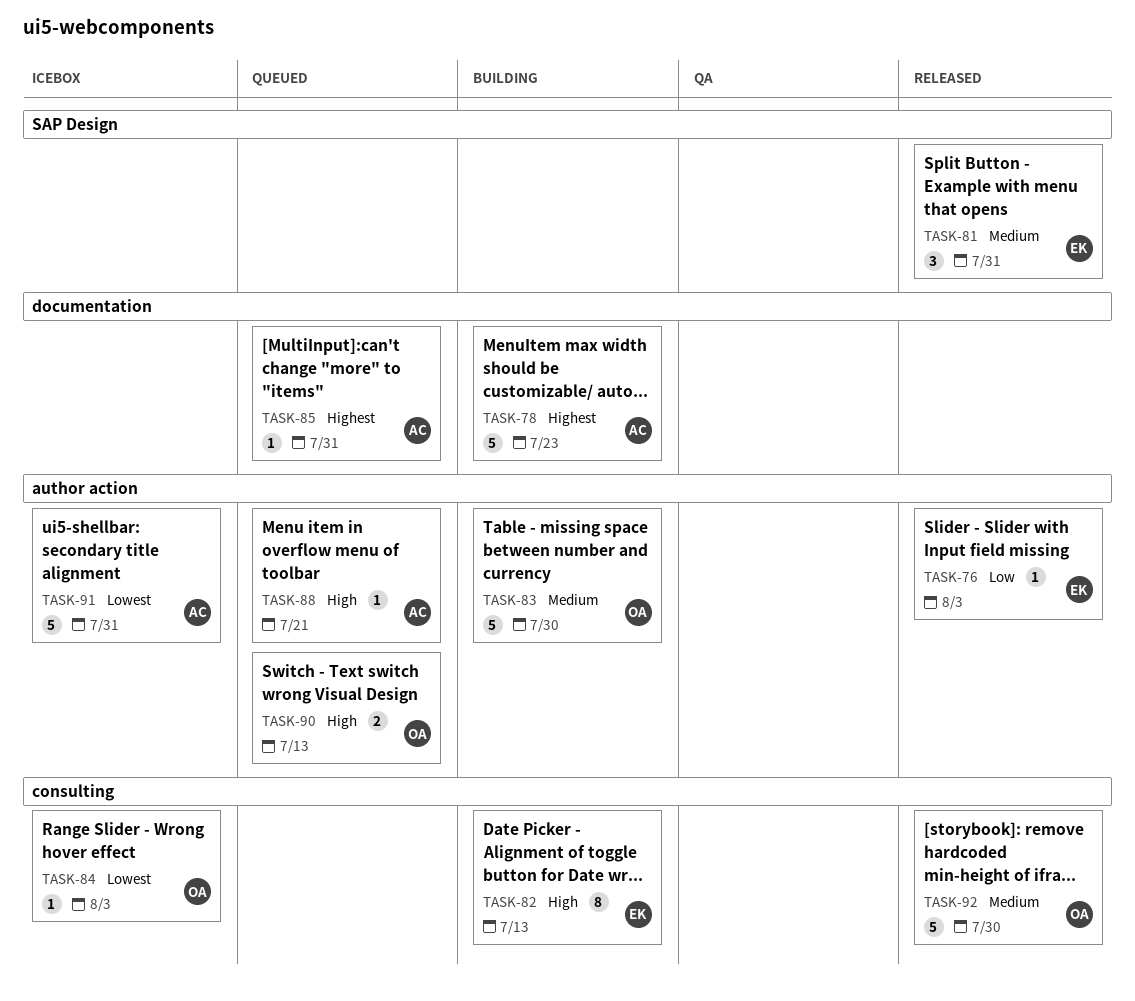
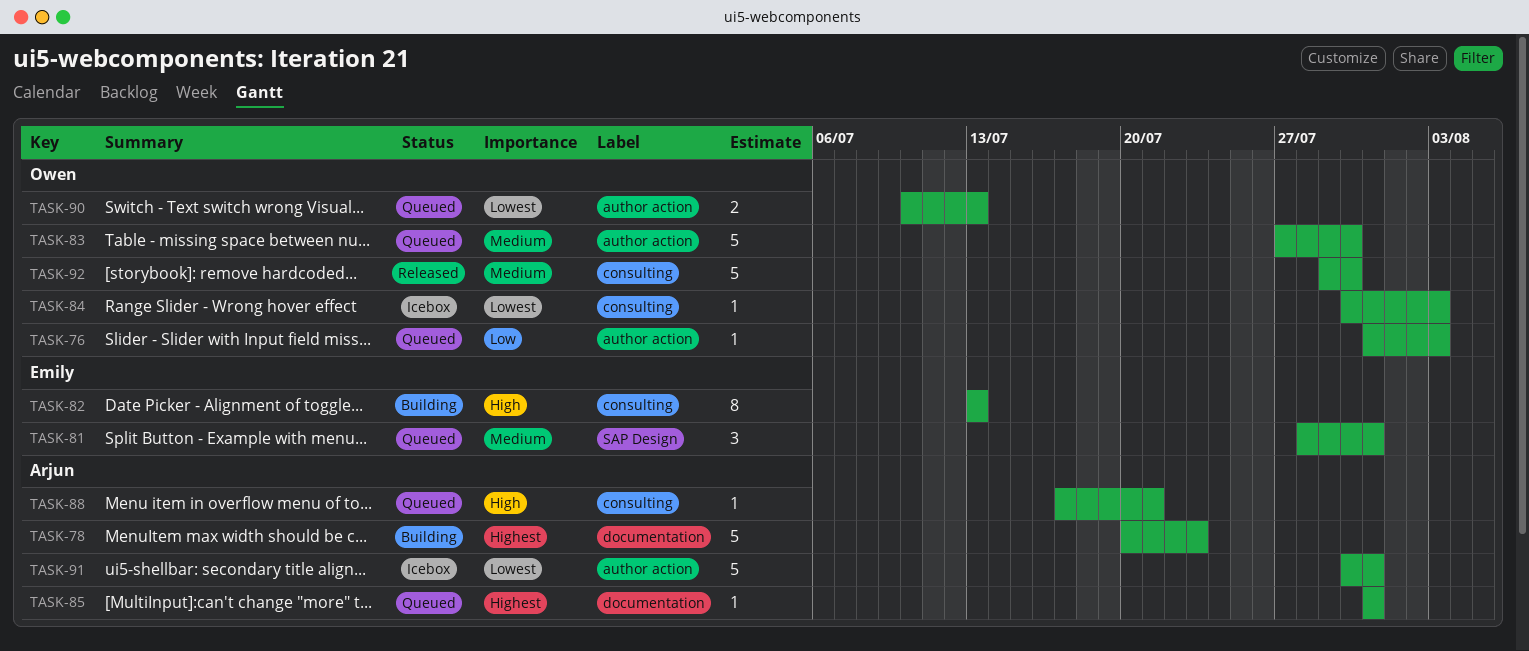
TASK-76, status: Released -> Queued
TASK-76, owner: Emily -> Owen
TASK-81, status: Released -> Queued
TASK-83, status: Building -> Queued
TASK-88, label: author action -> consulting
TASK-90, priority: High -> Lowest

